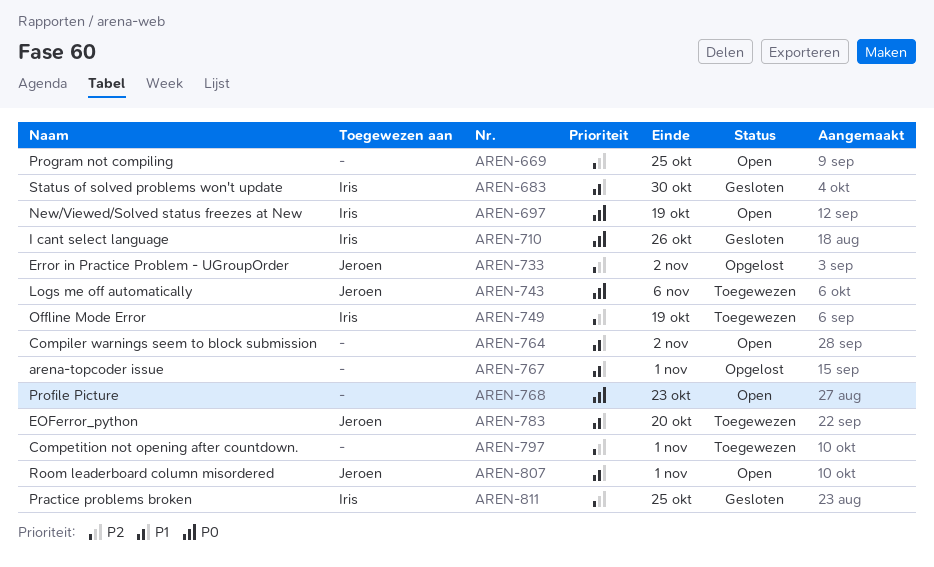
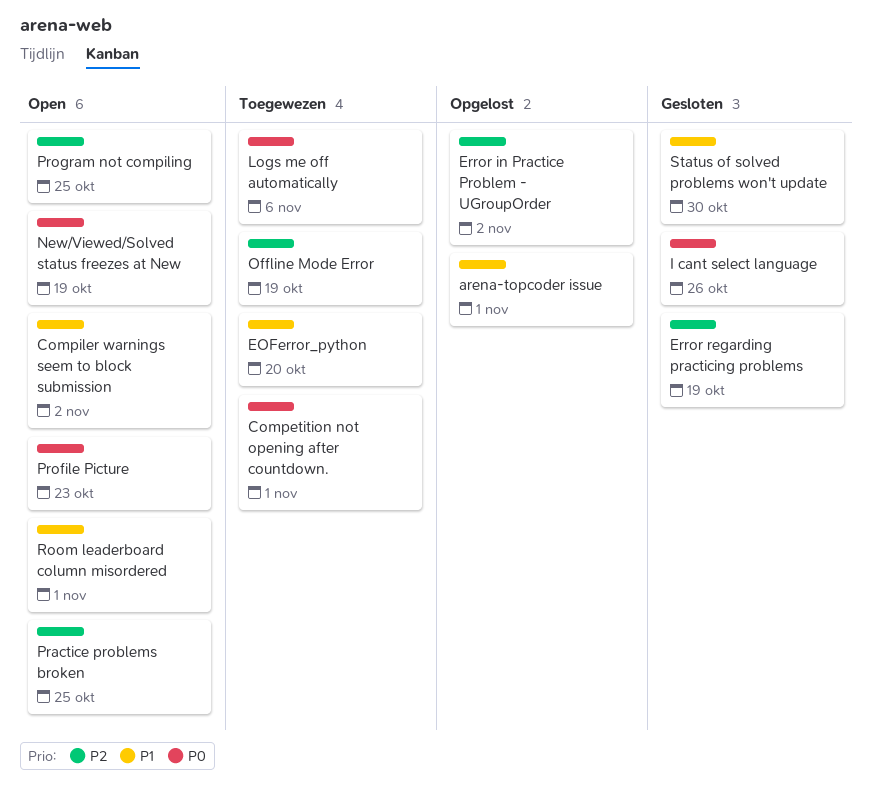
Competition not opening after countdown., priority: P2 -> P0
Error regarding practicing problems: none -> present
Practice problems broken, status: Gesloten -> Open

